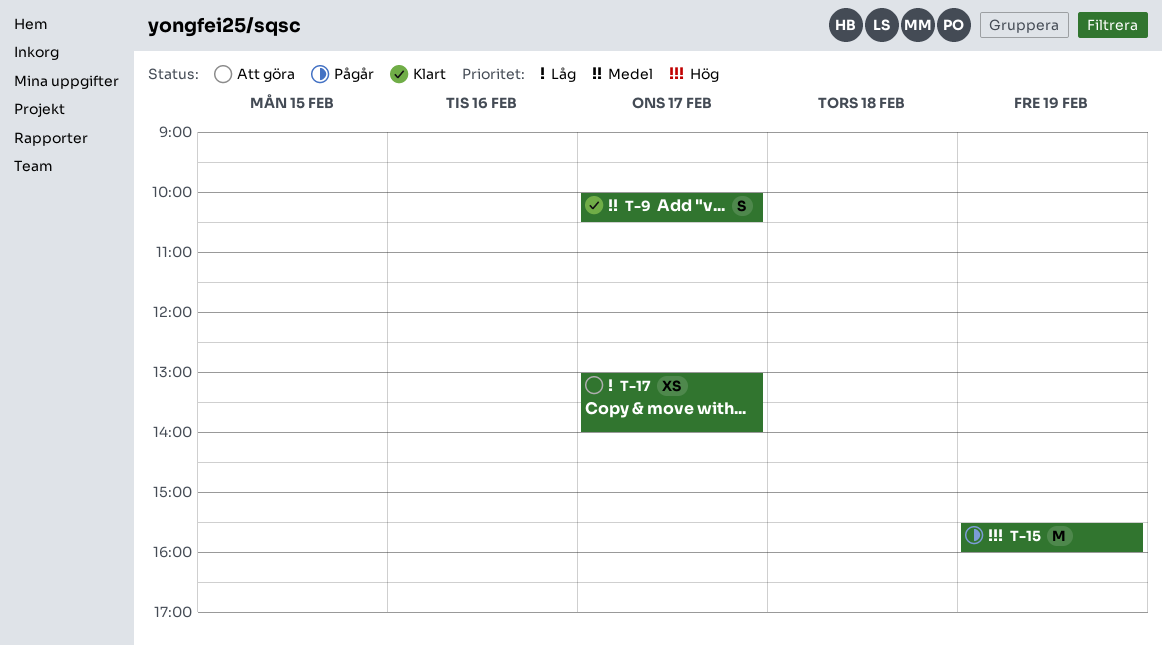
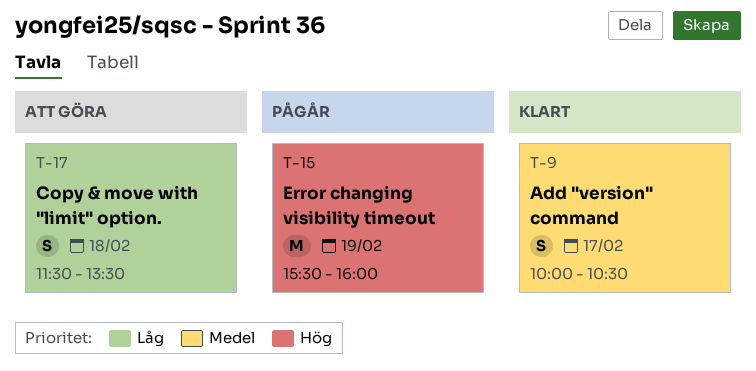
T-17, estimate: XS -> S
T-17, day: Feb 17 -> Feb 18
T-17, begins: 13:00 -> 11:30
T-17, ends: 14:00 -> 13:30

